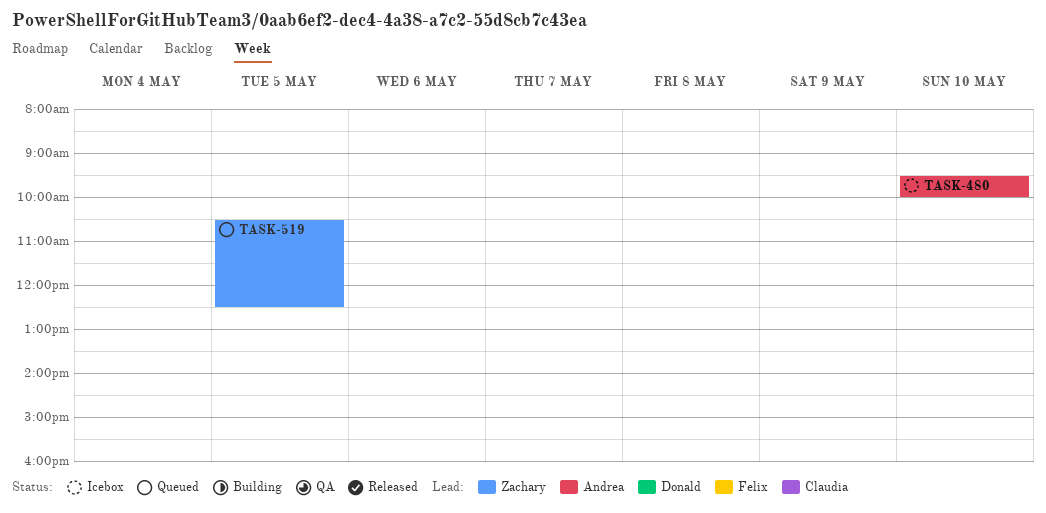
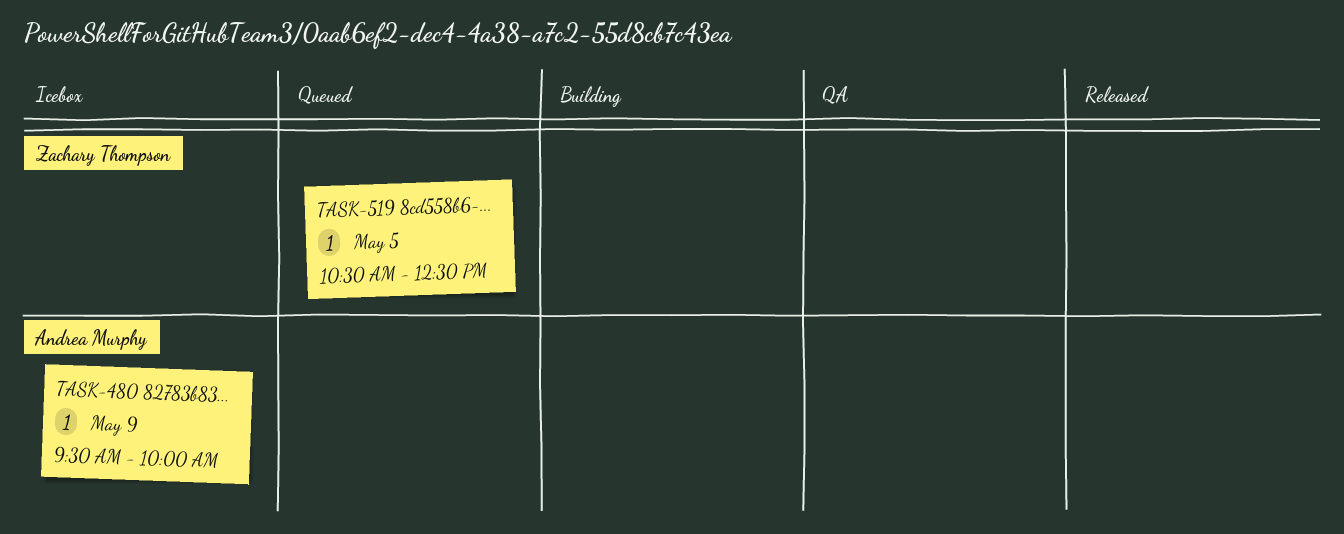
TASK-480, day: May 10 -> May 9

